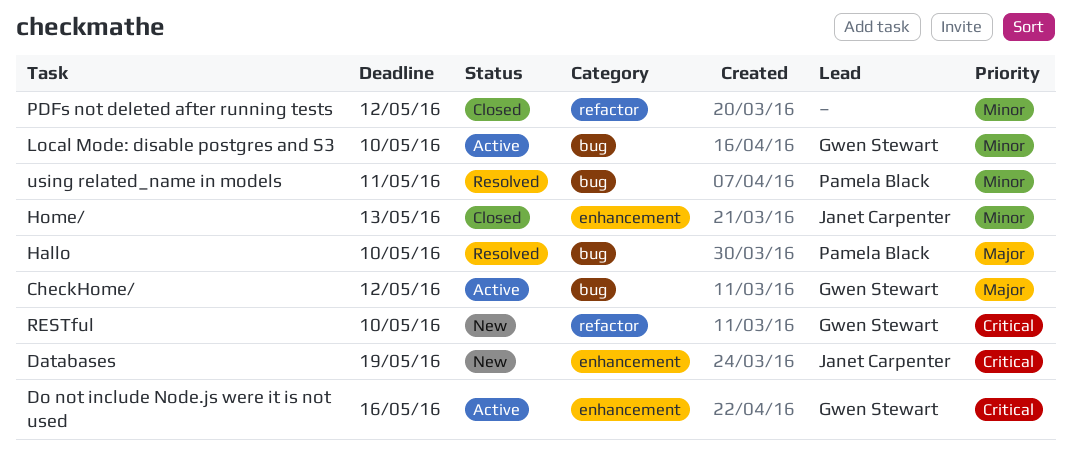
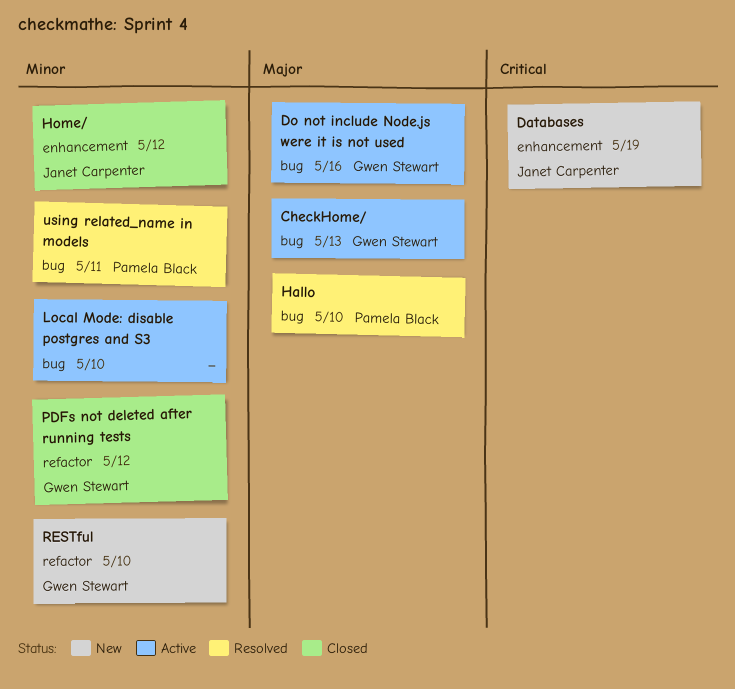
CheckHome/, due: May 12 -> May 13
Do not include Node.js were it is not used, priority: Critical -> Major
Do not include Node.js were it is not used, label: enhancement -> bug
Home/, due: May 13 -> May 12
Local Mode: disable postgres and S3, owner: Gwen Stewart -> none
PDFs not deleted after running tests, owner: none -> Gwen Stewart
RESTful, priority: Critical -> Minor

